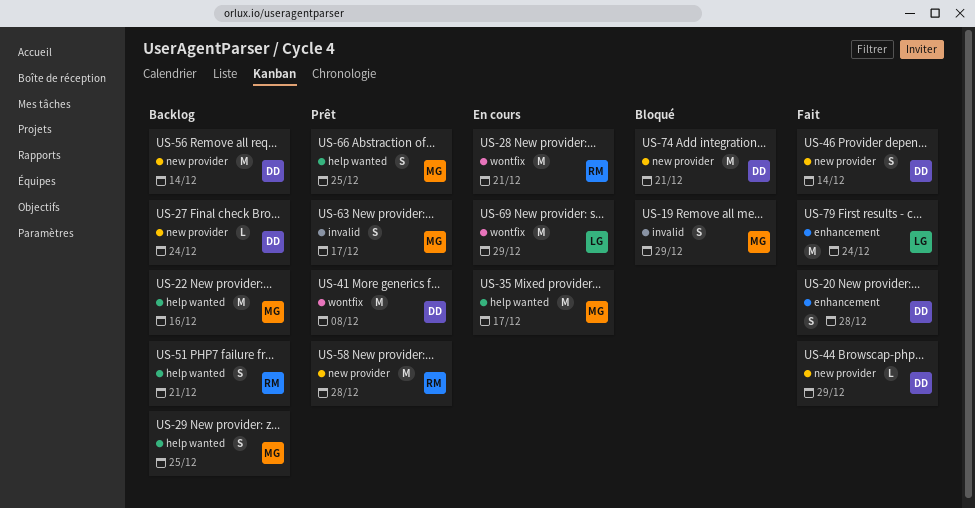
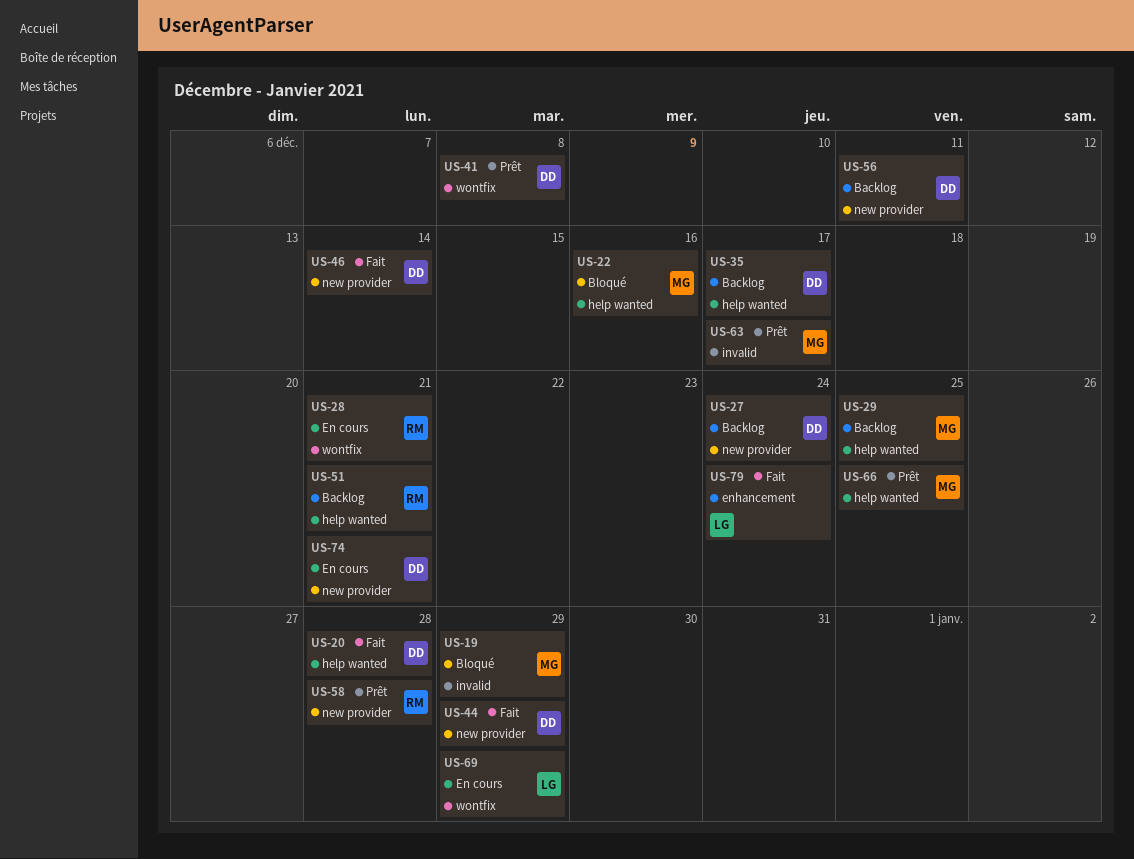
US-20, label: enhancement -> help wanted
US-22, status: Backlog -> Bloqué
US-35, status: En cours -> Backlog
US-35, owner: MG -> DD
US-56, due: Dec 14 -> Dec 11
US-74, status: Bloqué -> En cours

